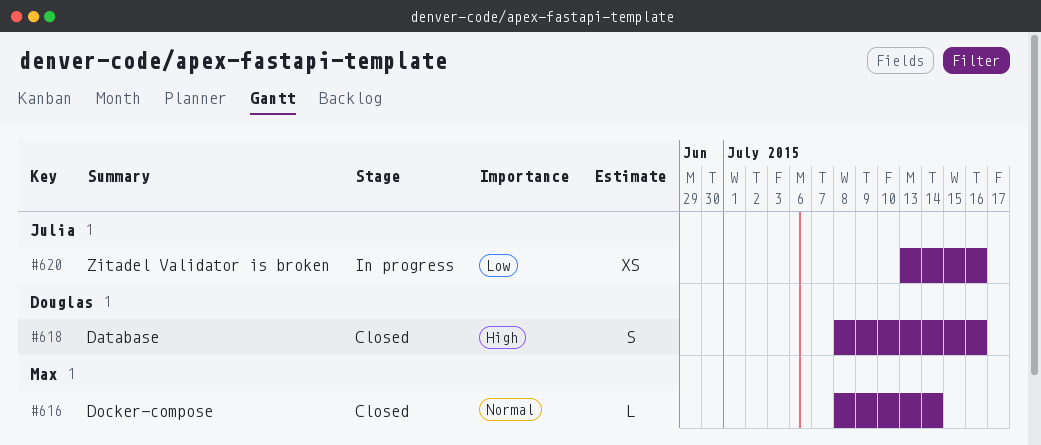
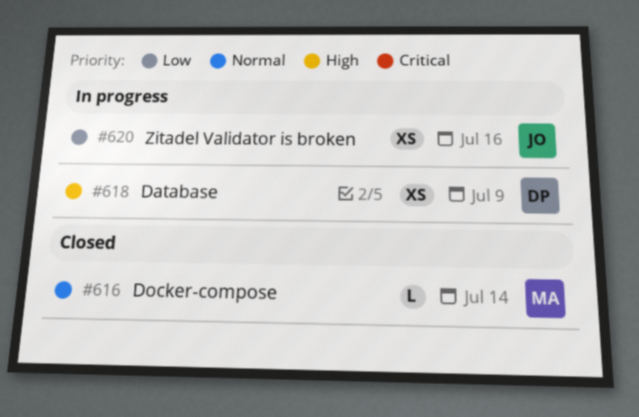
#618, status: Closed -> In progress
#618, estimate: S -> XS
#618, due: Jul 16 -> Jul 9

